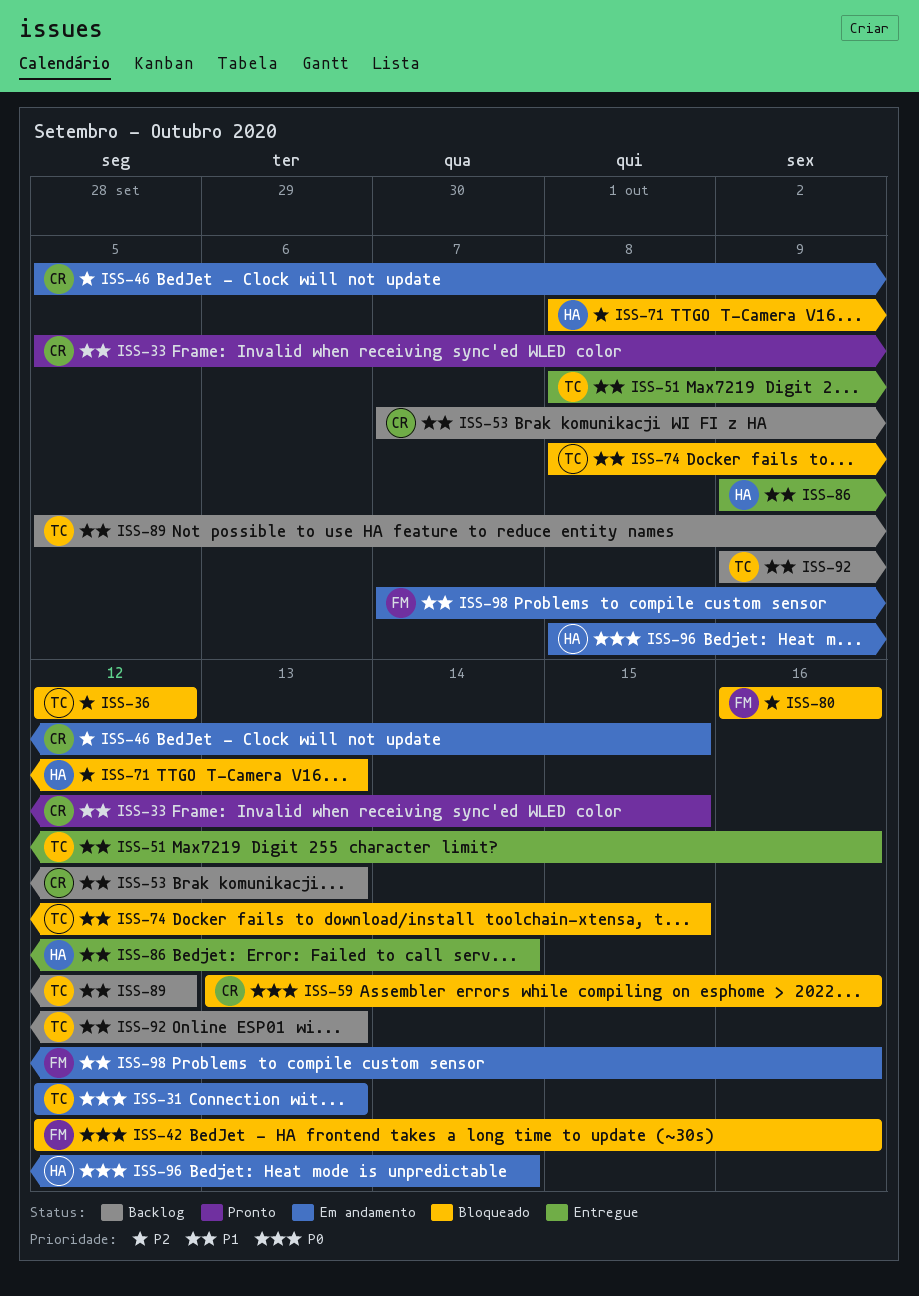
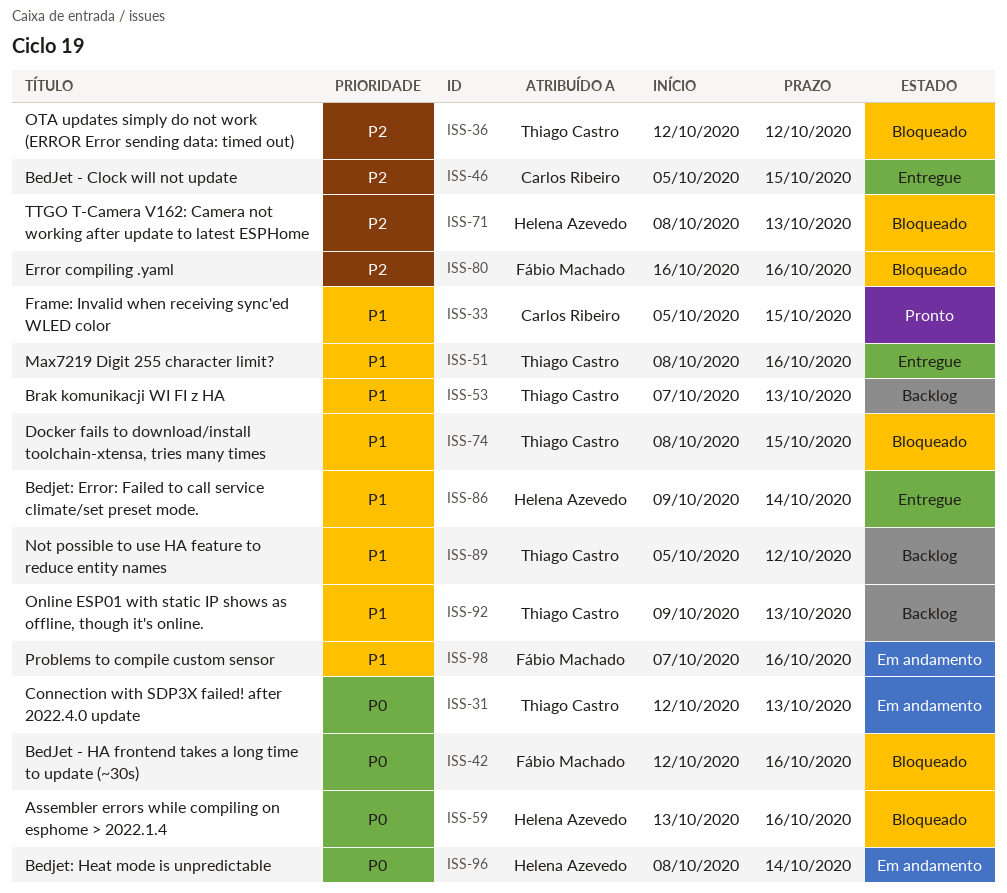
ISS-46, status: Em andamento -> Entregue
ISS-53, owner: Carlos Ribeiro -> Thiago Castro
ISS-59, owner: Carlos Ribeiro -> Helena Azevedo

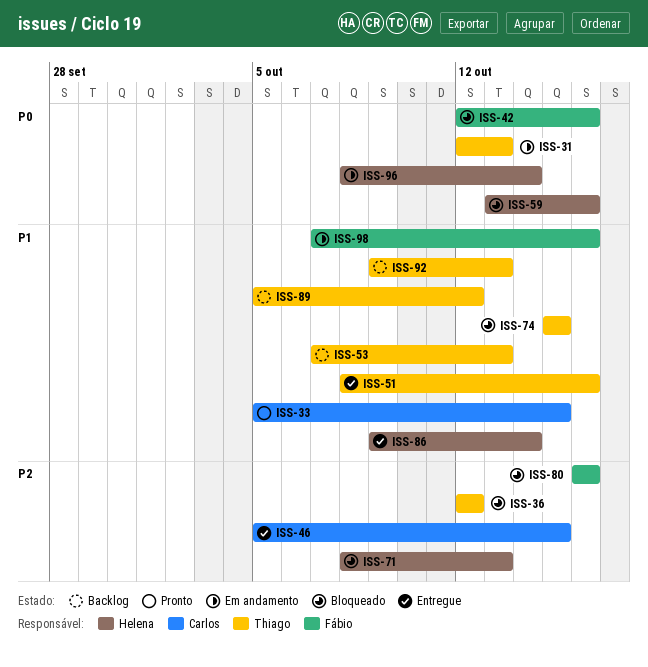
ISS-74, start: Oct 8 -> Oct 15

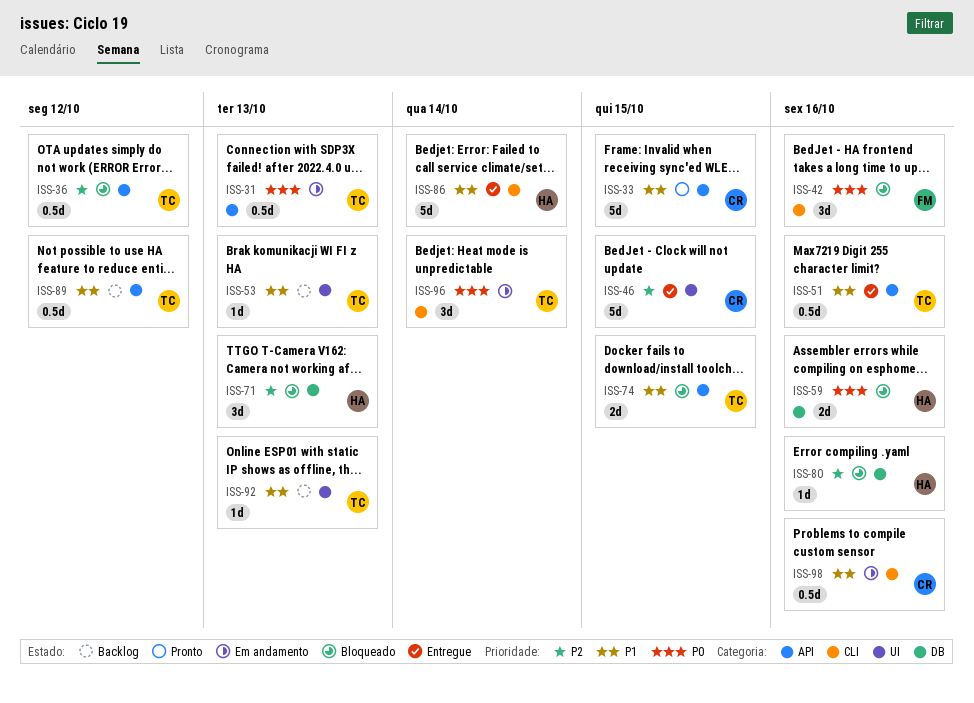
ISS-80, owner: Fábio -> Helena
ISS-96, owner: Helena -> Thiago
ISS-98, owner: Fábio -> Carlos

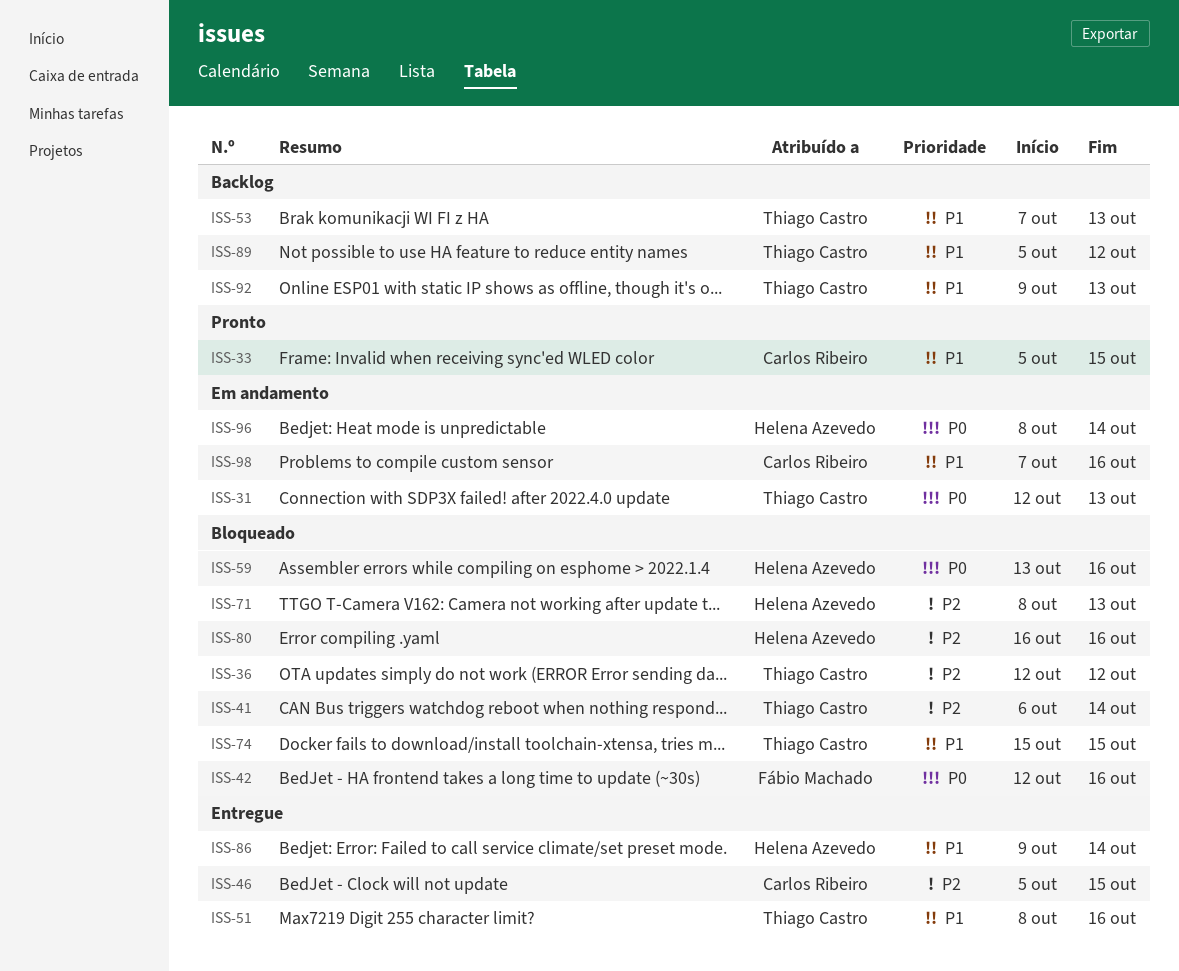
ISS-41: none -> present
ISS-96, owner: Thiago Castro -> Helena Azevedo

